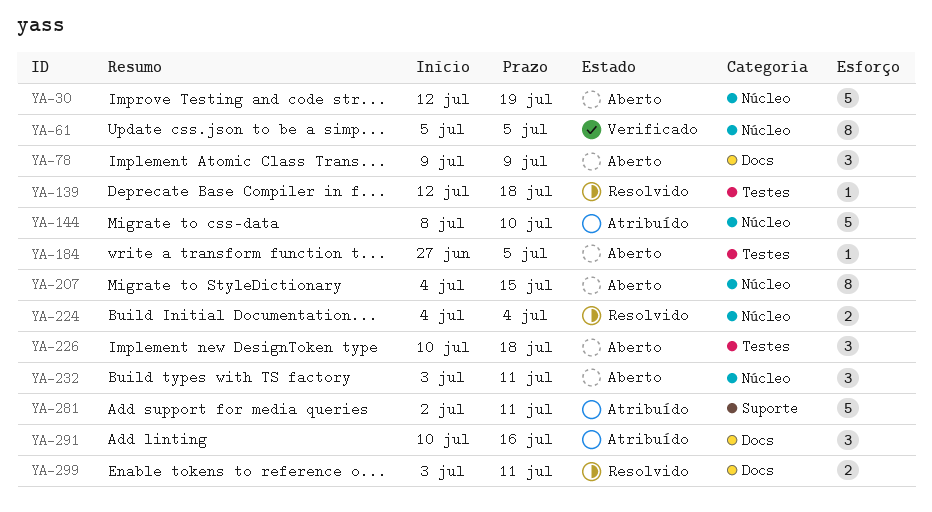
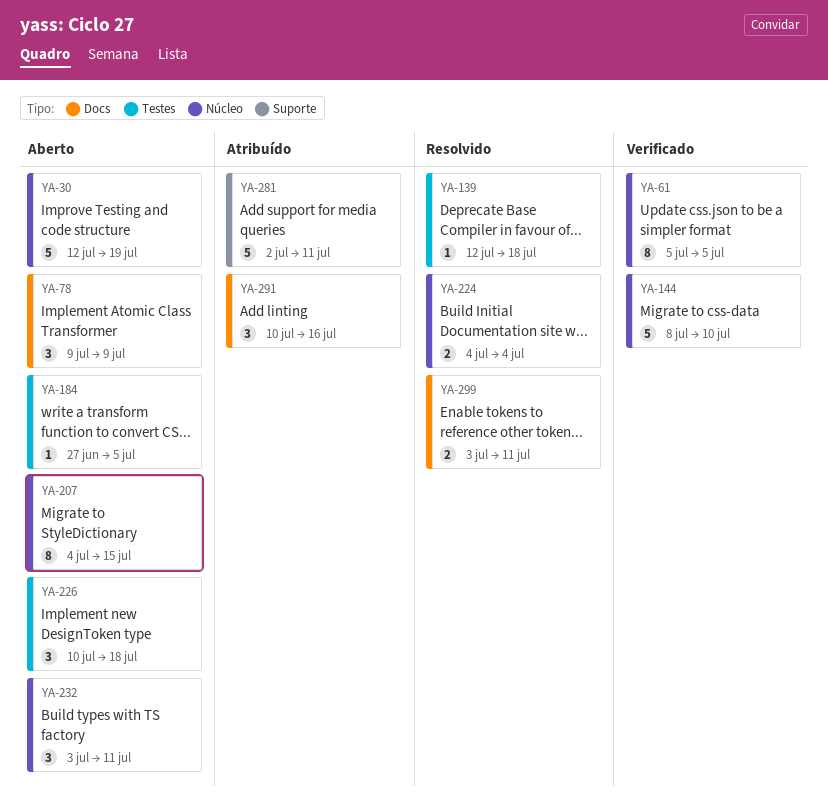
YA-144, status: Atribuído -> Verificado

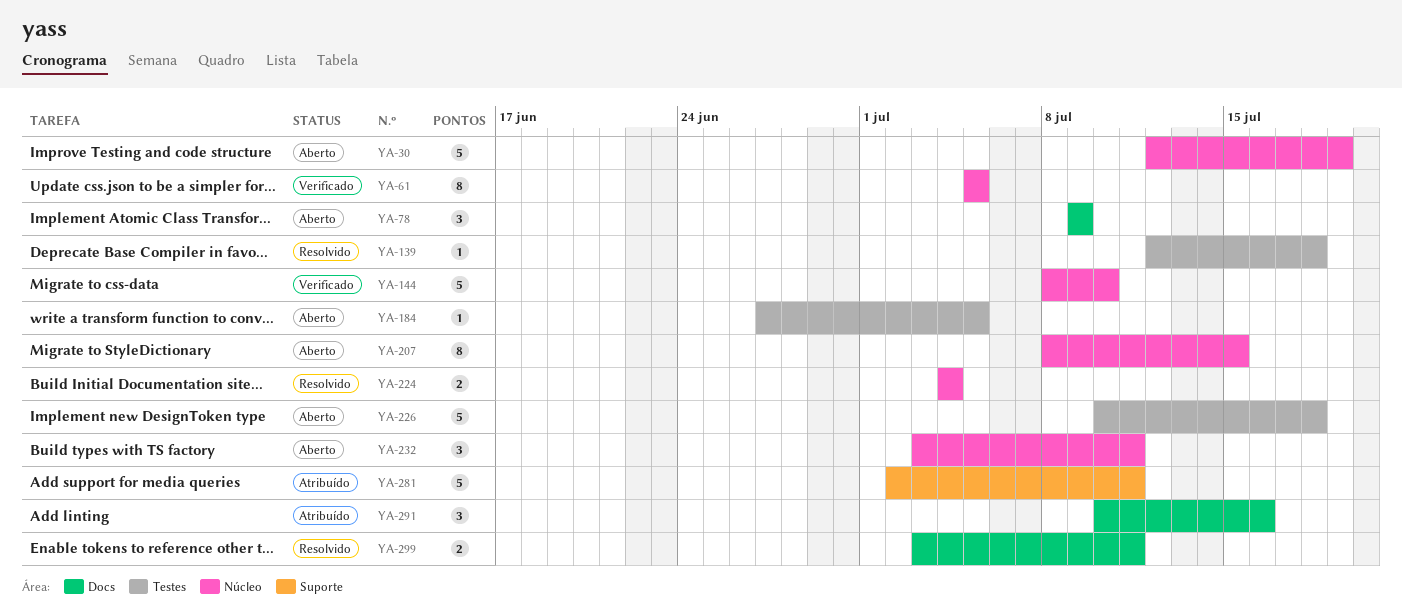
YA-207, start: Jul 4 -> Jul 8
YA-226, estimate: 3 -> 5

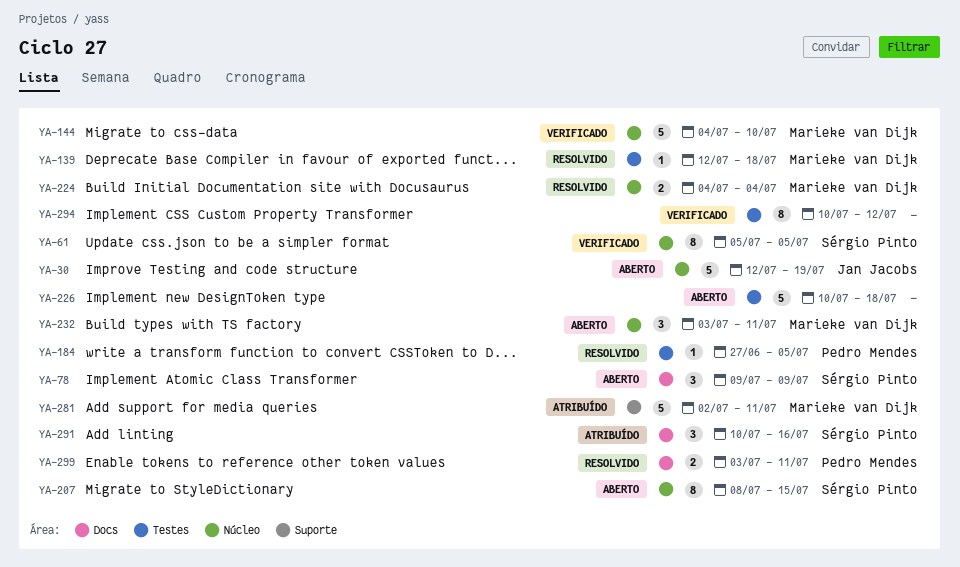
YA-144, start: Jul 8 -> Jul 4
YA-184, status: Aberto -> Resolvido
YA-294: none -> present

